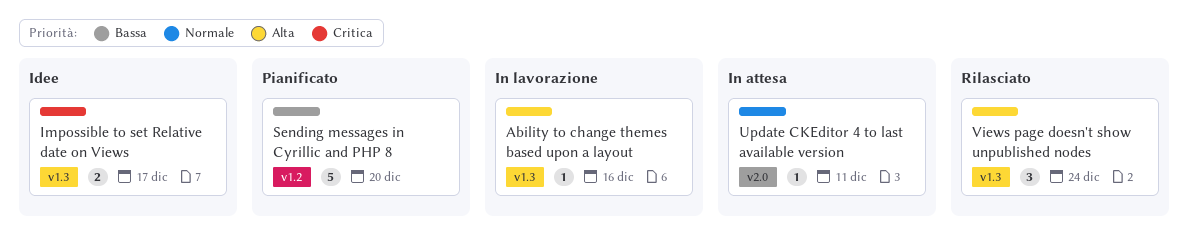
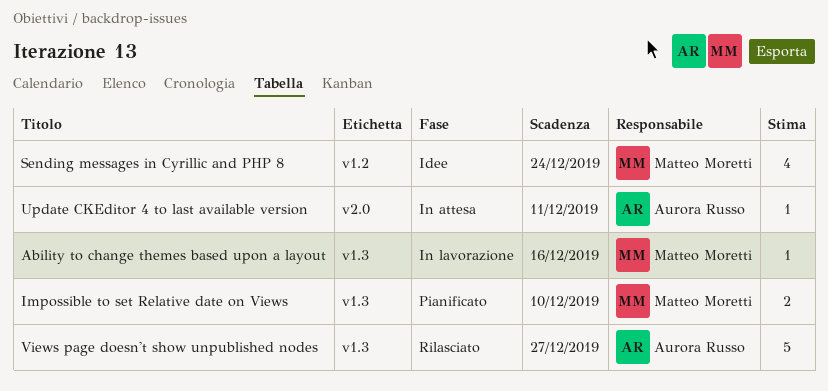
Impossible to set Relative date on Views, status: Idee -> Pianificato
Impossible to set Relative date on Views, due: Dec 17 -> Dec 10
Sending messages in Cyrillic and PHP 8, status: Pianificato -> Idee
Sending messages in Cyrillic and PHP 8, estimate: 5 -> 4
Sending messages in Cyrillic and PHP 8, due: Dec 20 -> Dec 24
Views page doesn't show unpublished nodes, estimate: 3 -> 5
Views page doesn't show unpublished nodes, due: Dec 24 -> Dec 27

